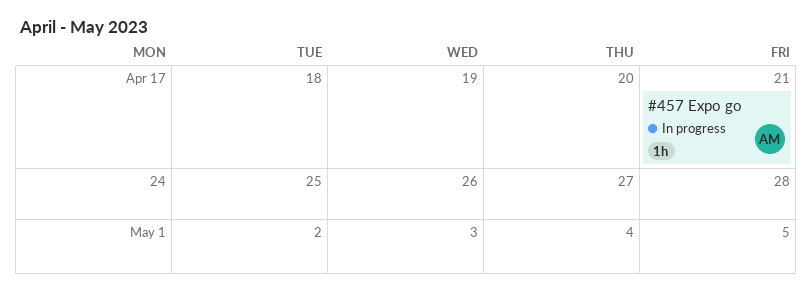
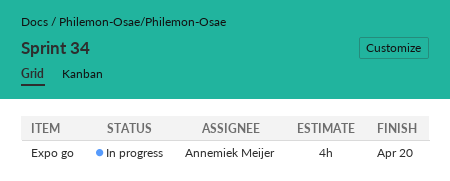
Expo go, estimate: 1h -> 4h
Expo go, due: Apr 21 -> Apr 20

